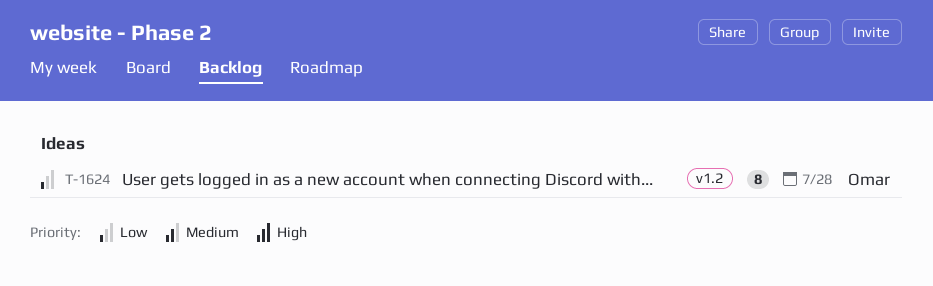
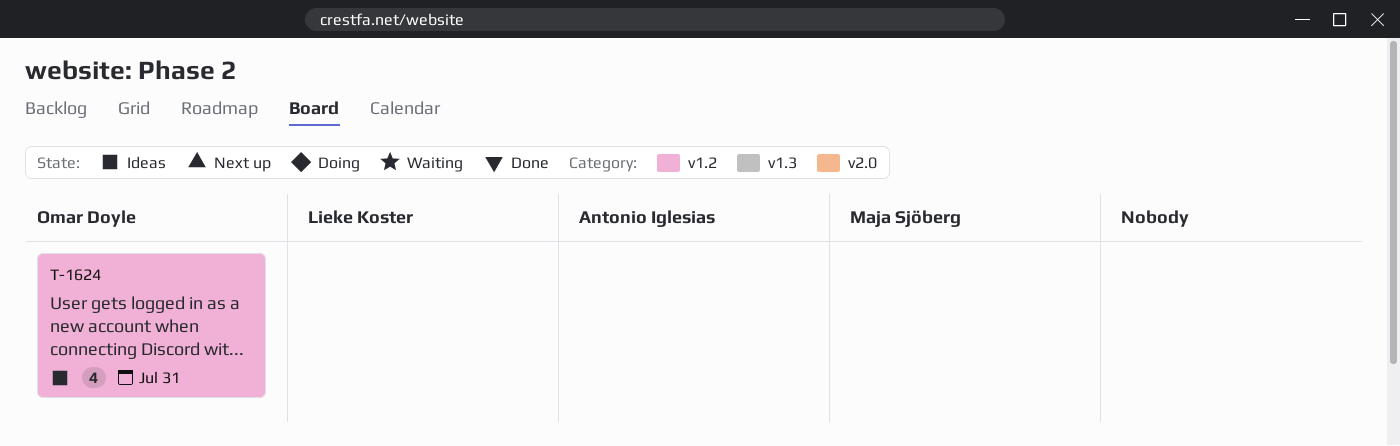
T-1624, estimate: 8 -> 4
T-1624, due: Jul 28 -> Jul 31

